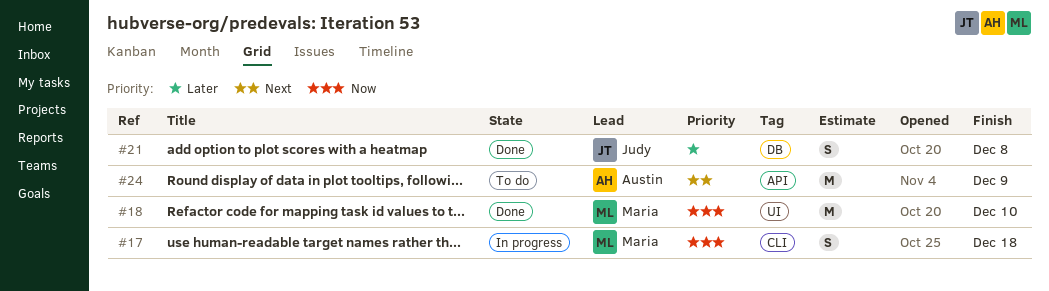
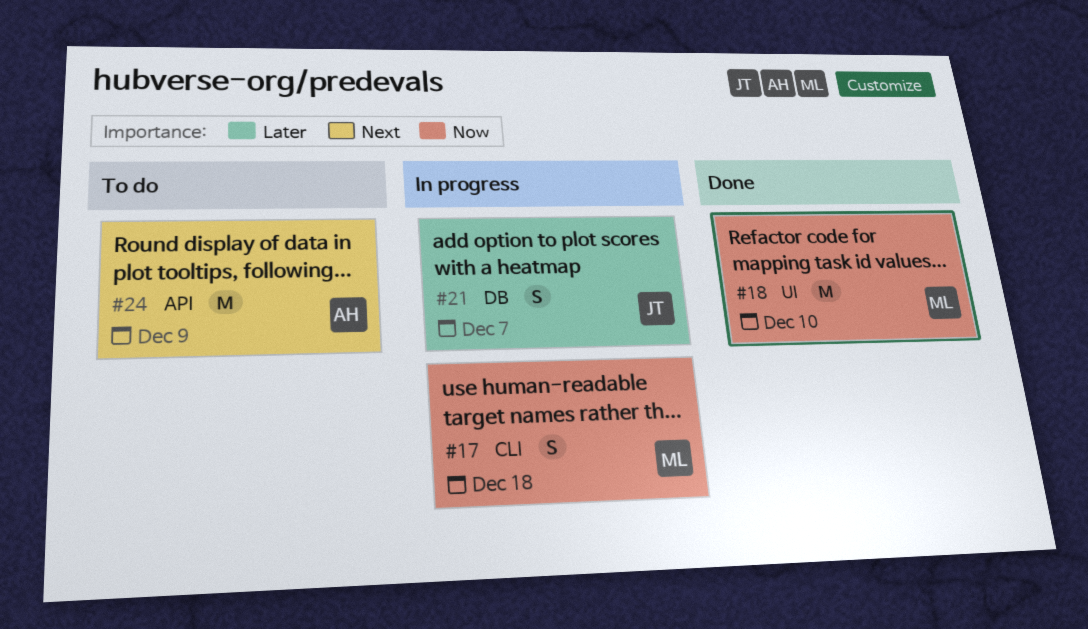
#21, status: Done -> In progress
#21, due: Dec 8 -> Dec 7

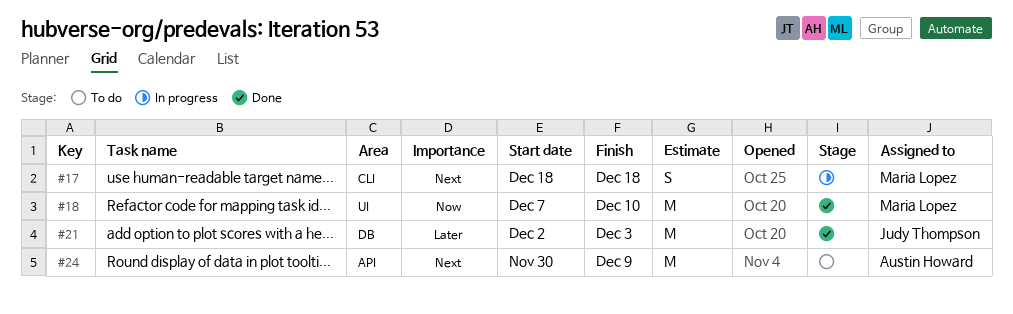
#17, priority: Now -> Next
#21, status: In progress -> Done
#21, estimate: S -> M
#21, due: Dec 7 -> Dec 3

